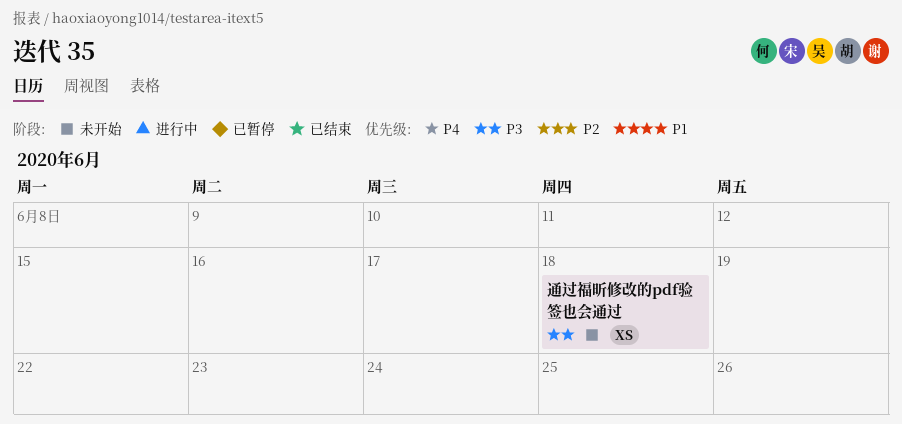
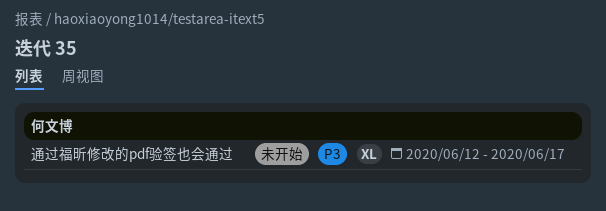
通过福昕修改的pdf验签也会通过, estimate: XS -> XL
通过福昕修改的pdf验签也会通过, due: Jun 18 -> Jun 17

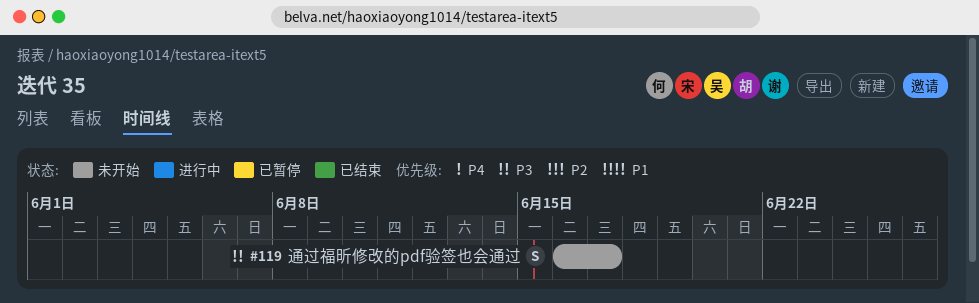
通过福昕修改的pdf验签也会通过, estimate: XL -> S
通过福昕修改的pdf验签也会通过, start: Jun 12 -> Jun 16

